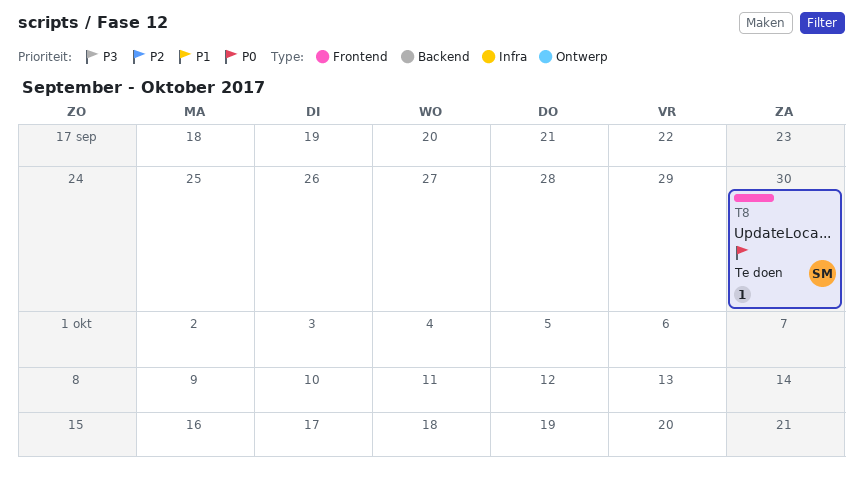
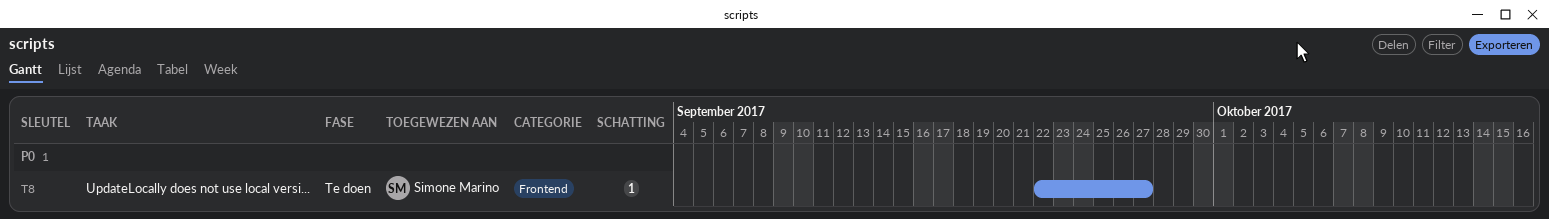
T8, due: Sep 30 -> Sep 27

